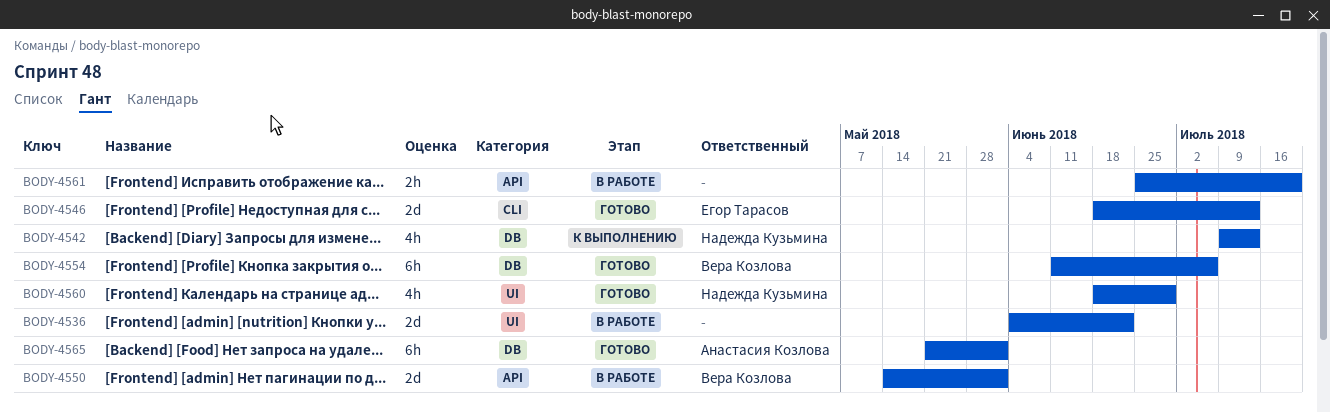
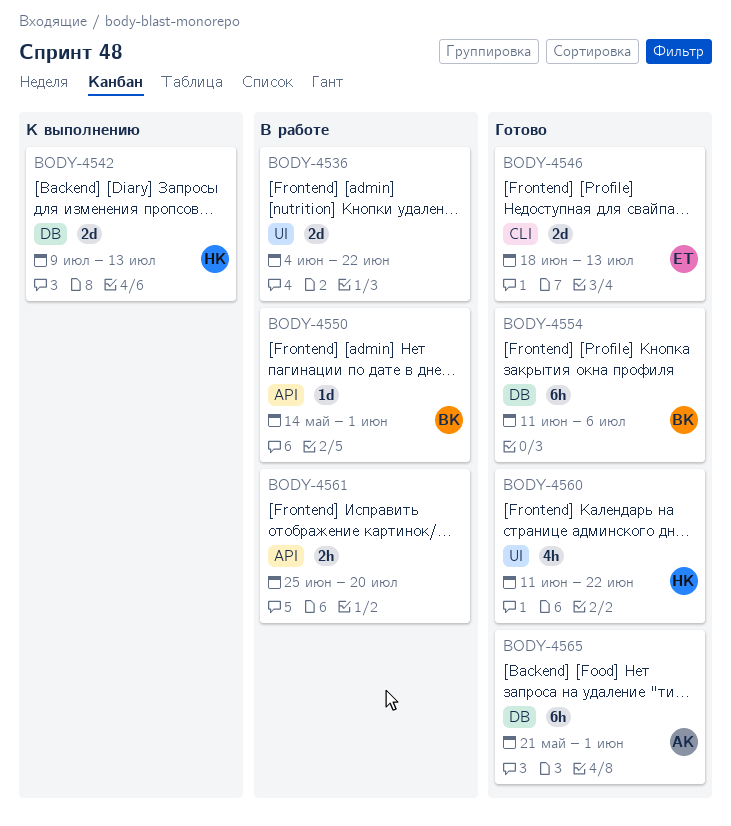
BODY-4542, estimate: 4h -> 2d
BODY-4550, estimate: 2d -> 1d
BODY-4560, start: Jun 18 -> Jun 11
BODY-4560, due: Jun 29 -> Jun 22

